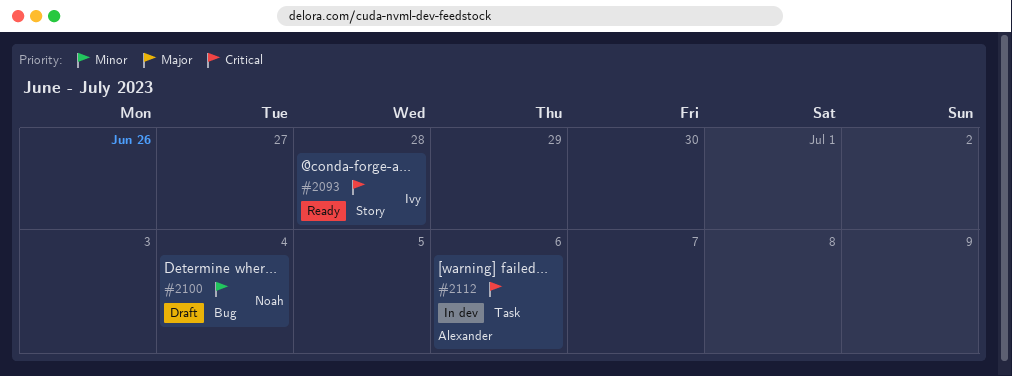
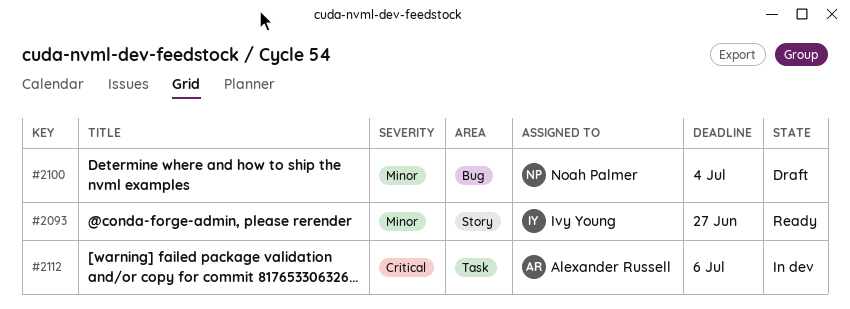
#2093, priority: Critical -> Minor
#2093, due: Jun 28 -> Jun 27

